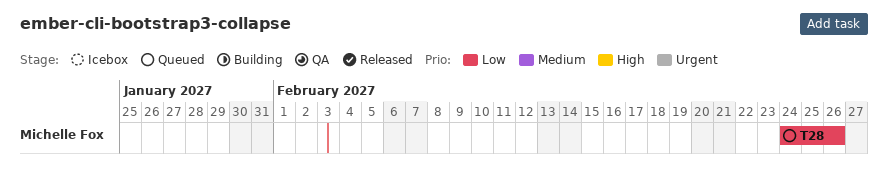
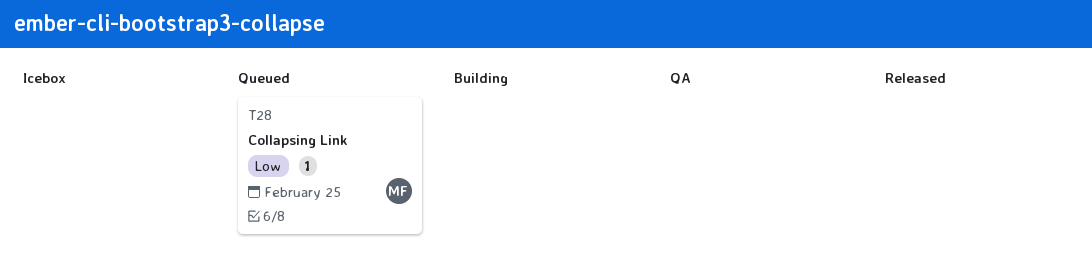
T28, due: Feb 26 -> Feb 25

